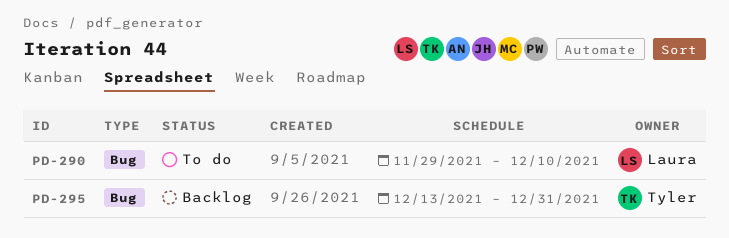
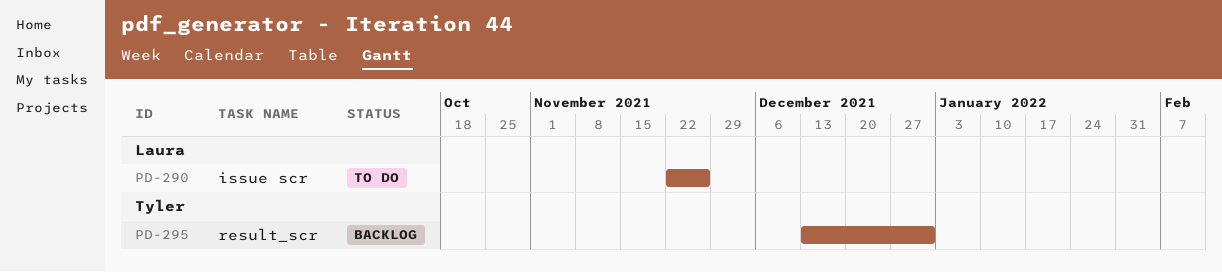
PD-290, start: Nov 29 -> Nov 22
PD-290, due: Dec 10 -> Nov 26

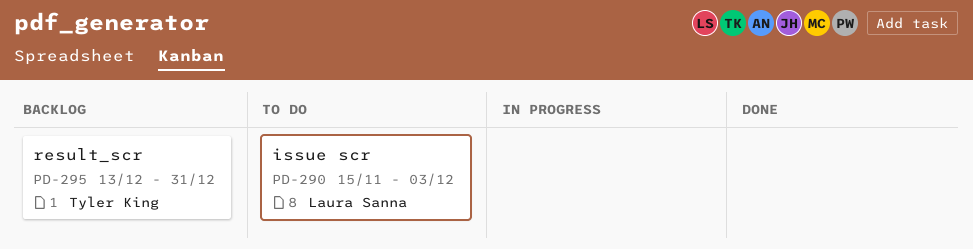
PD-290, start: Nov 22 -> Nov 15
PD-290, due: Nov 26 -> Dec 3

